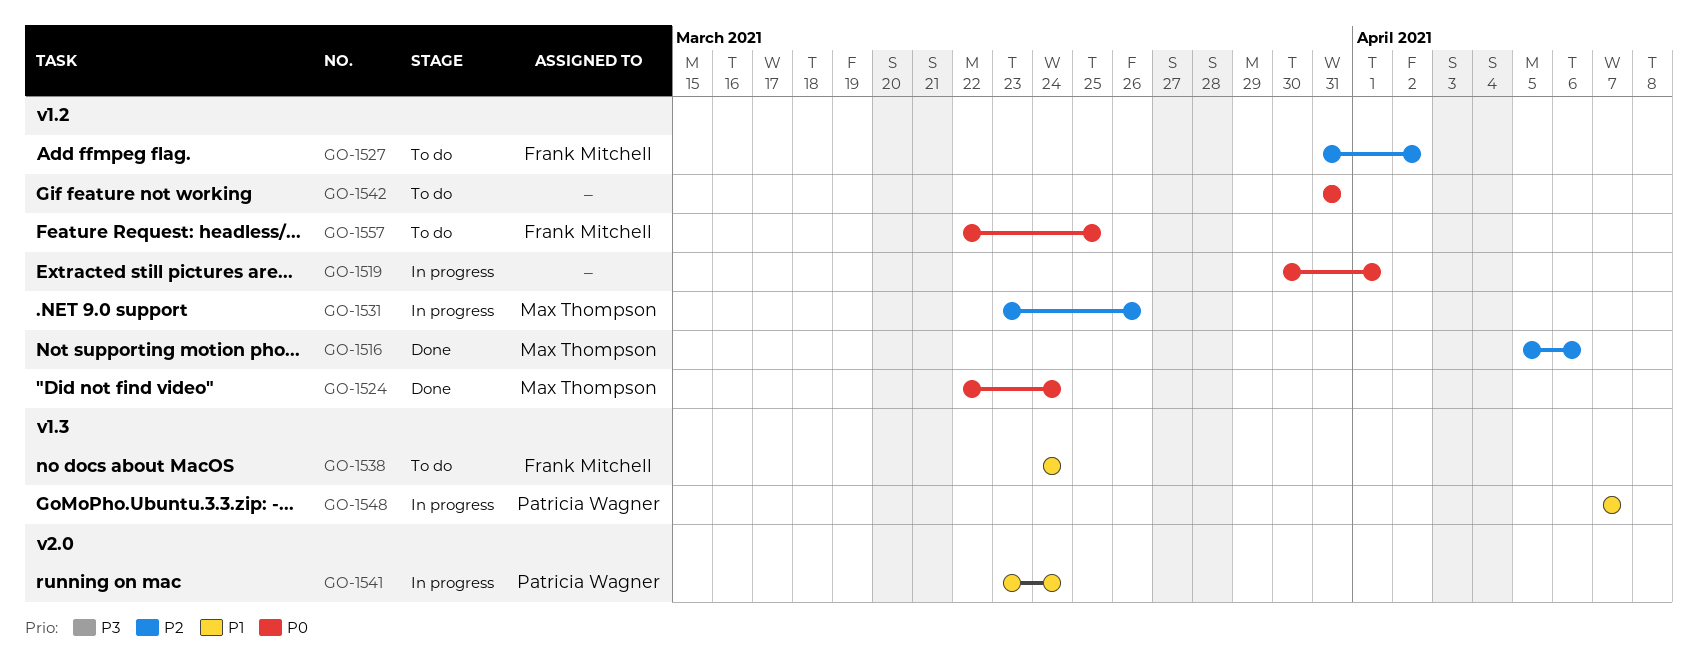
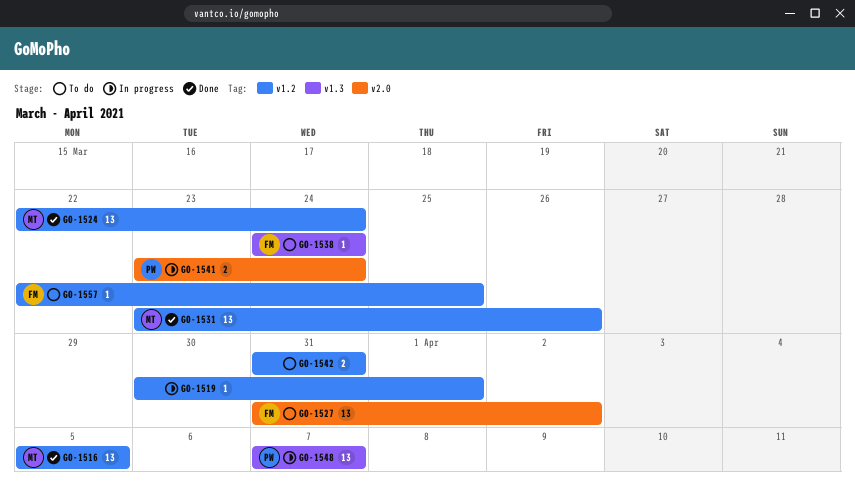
GO-1516, due: Apr 6 -> Apr 5
GO-1527, label: v1.2 -> v2.0
GO-1531, status: In progress -> Done

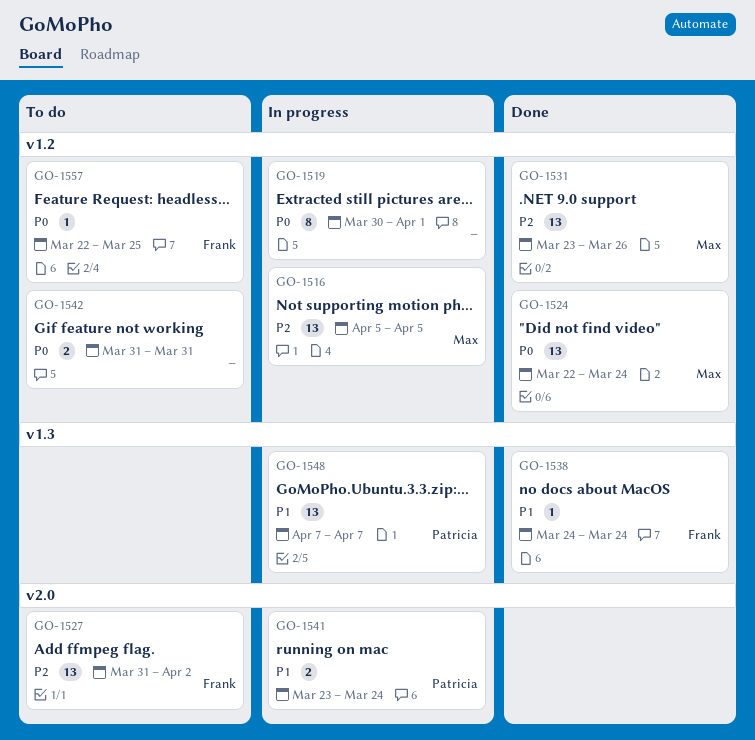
GO-1516, status: Done -> In progress
GO-1519, estimate: 1 -> 8
GO-1538, status: To do -> Done

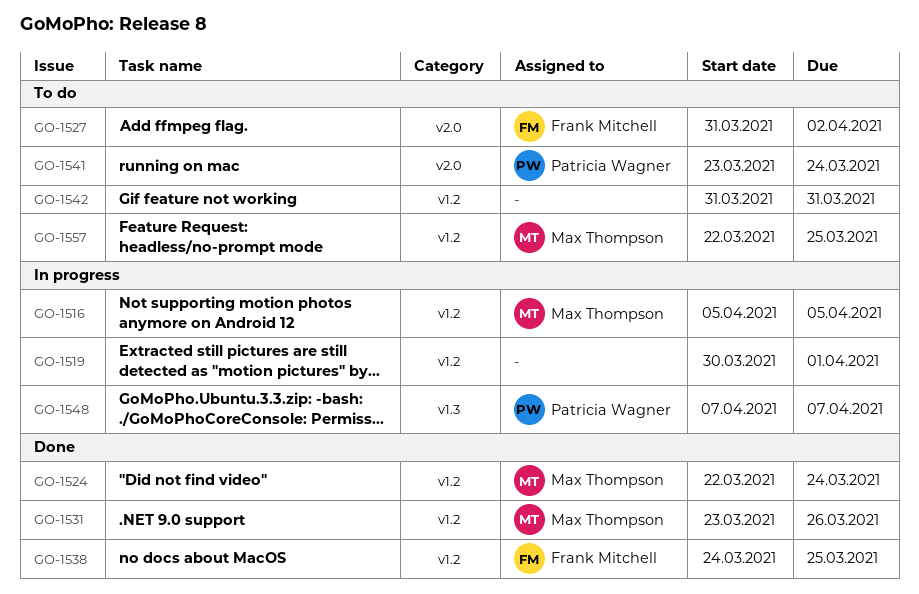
GO-1538, label: v1.3 -> v1.2
GO-1538, due: Mar 24 -> Mar 25
GO-1541, status: In progress -> To do
GO-1557, owner: Frank Mitchell -> Max Thompson

